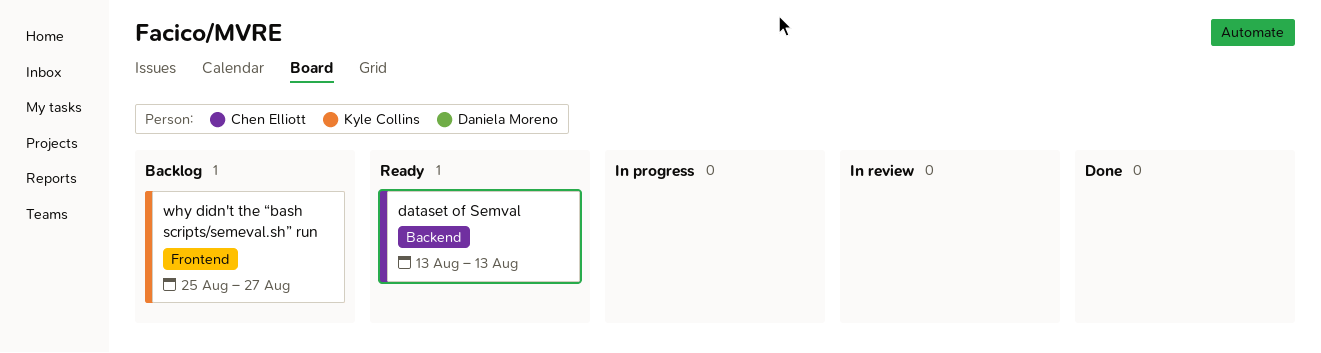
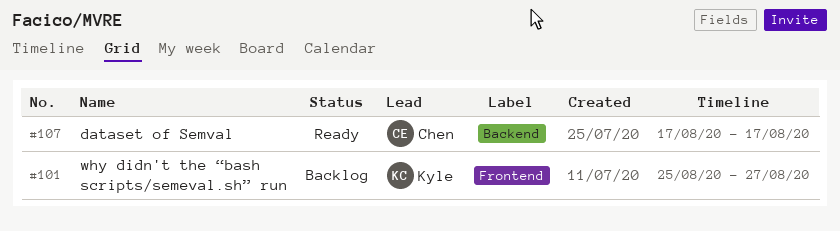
dataset of Semval, start: Aug 13 -> Aug 17
dataset of Semval, due: Aug 13 -> Aug 17

